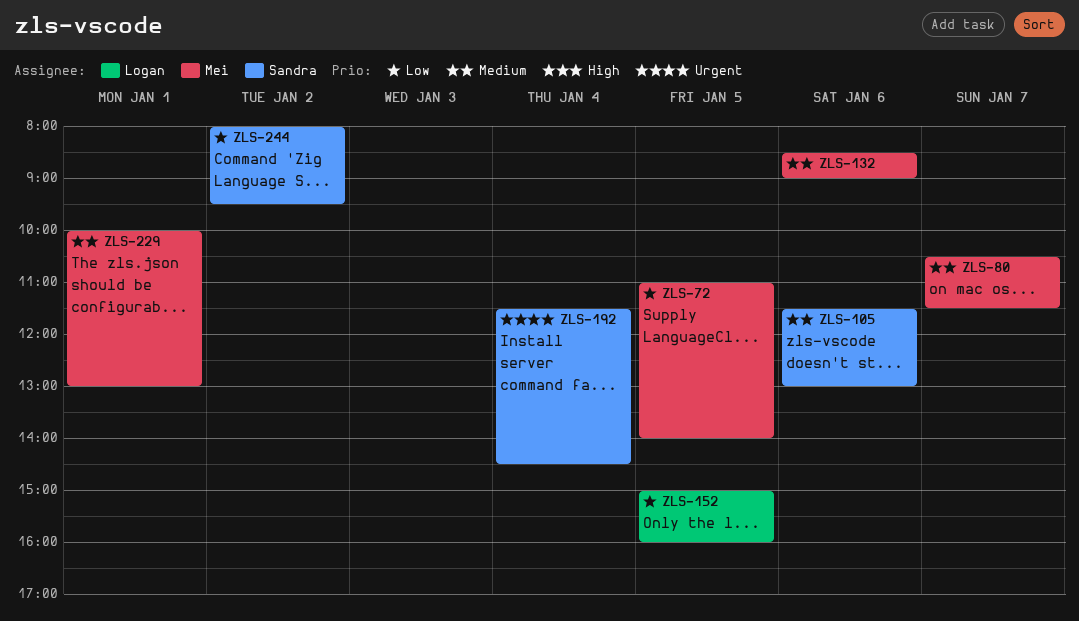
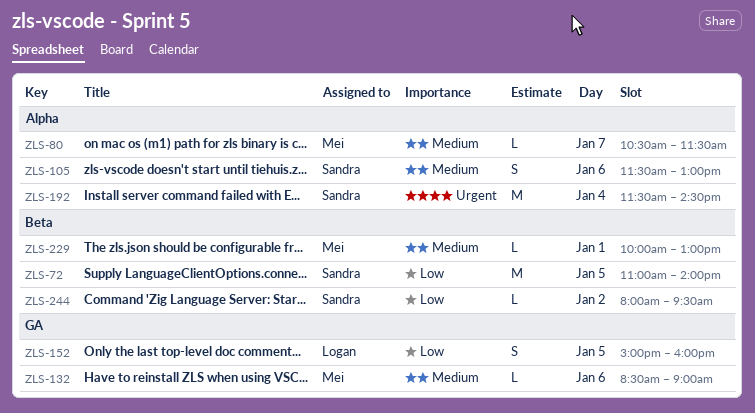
ZLS-72, owner: Mei -> Sandra

